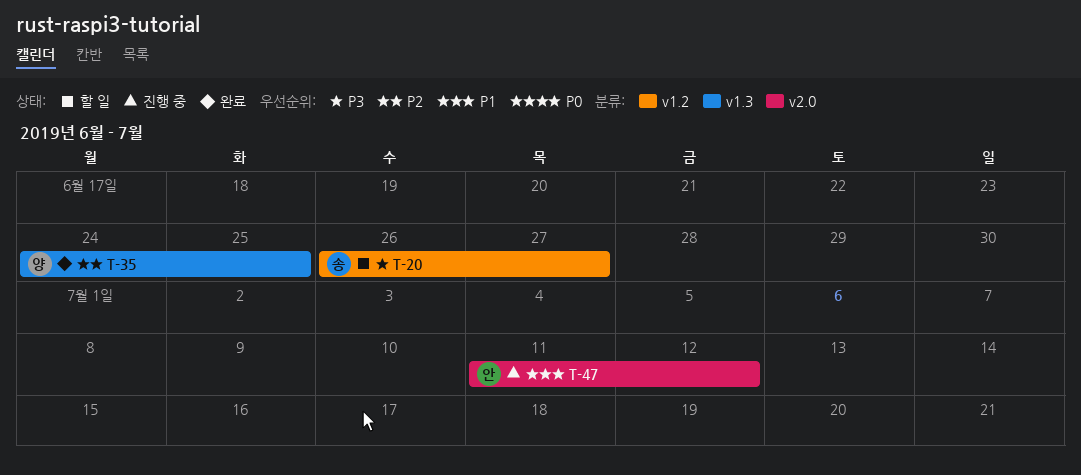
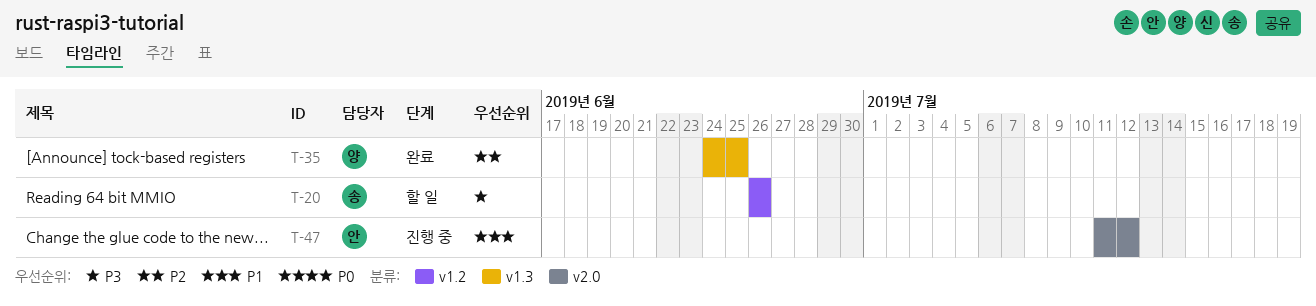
T-20, due: Jun 27 -> Jun 26

